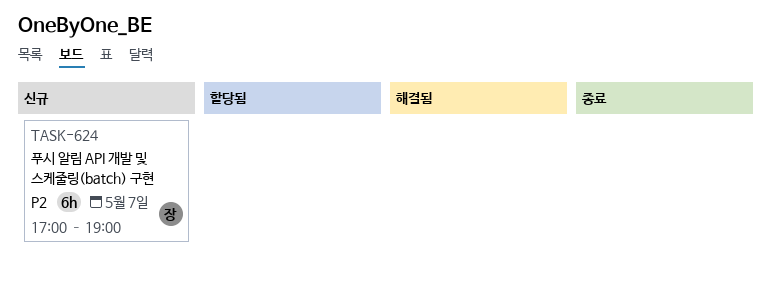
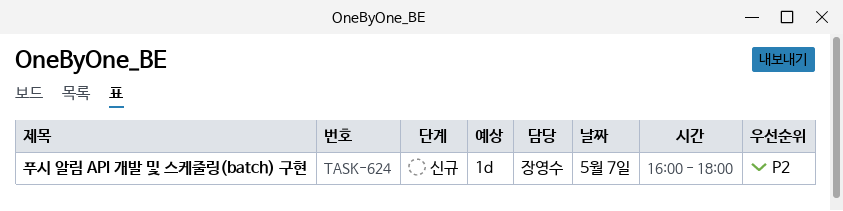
TASK-624, estimate: 6h -> 1d
TASK-624, begins: 17:00 -> 16:00
TASK-624, ends: 19:00 -> 18:00

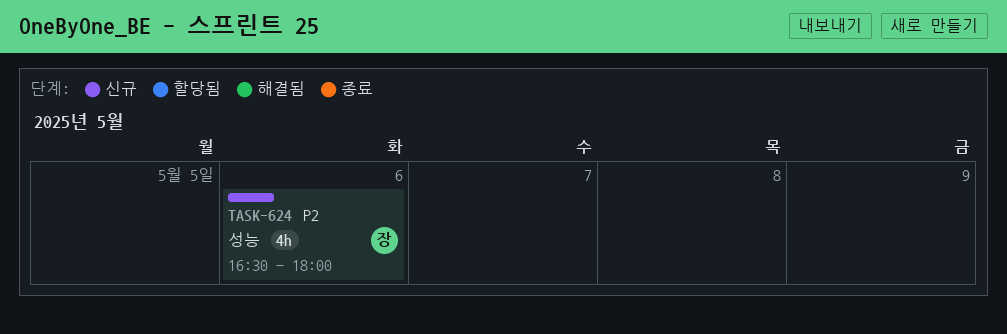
TASK-624, estimate: 1d -> 4h
TASK-624, day: May 7 -> May 6
TASK-624, begins: 16:00 -> 16:30

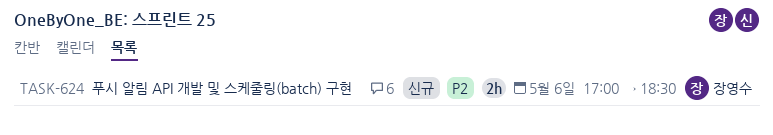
TASK-624, estimate: 4h -> 2h
TASK-624, begins: 16:30 -> 17:00
TASK-624, ends: 18:00 -> 18:30

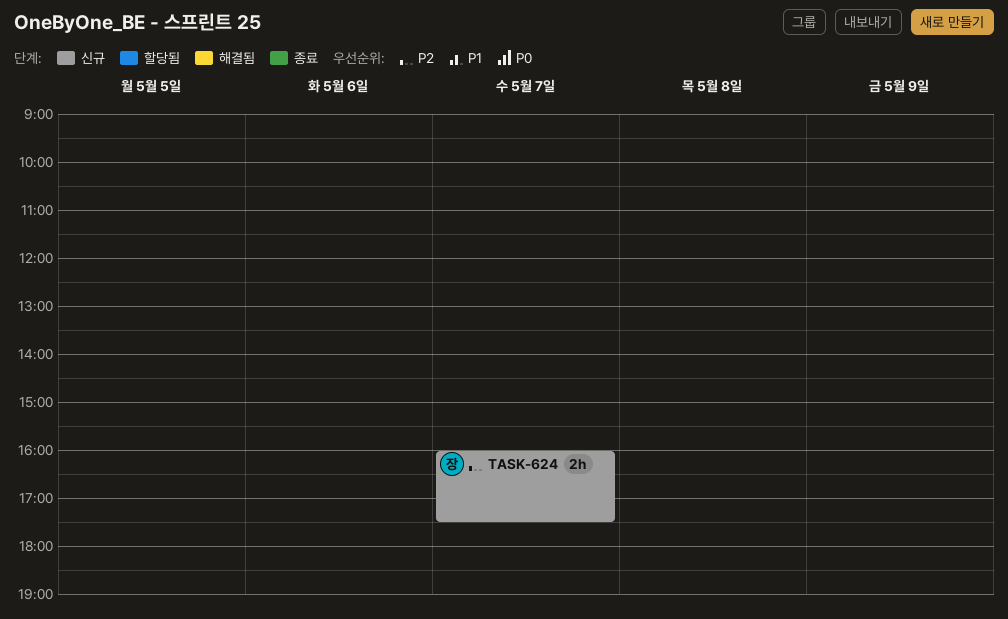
TASK-624, day: May 6 -> May 7
TASK-624, begins: 17:00 -> 16:00
TASK-624, ends: 18:30 -> 17:30

